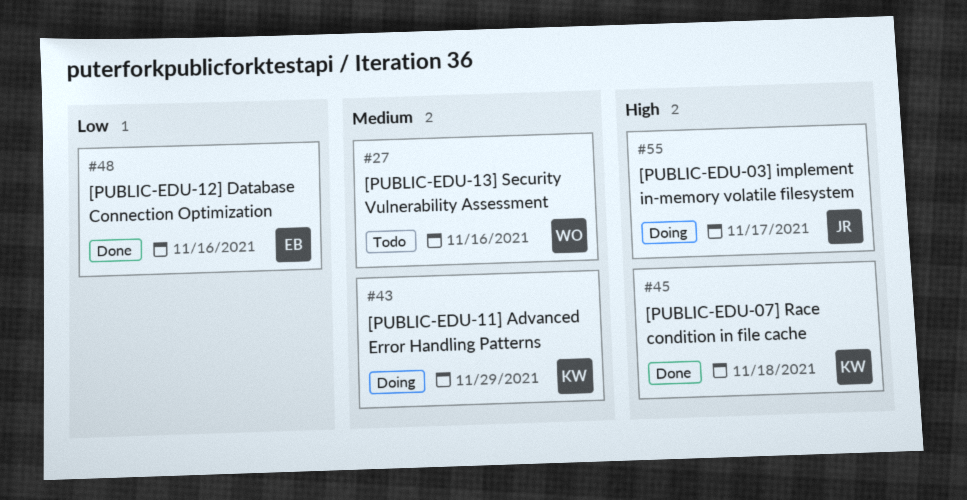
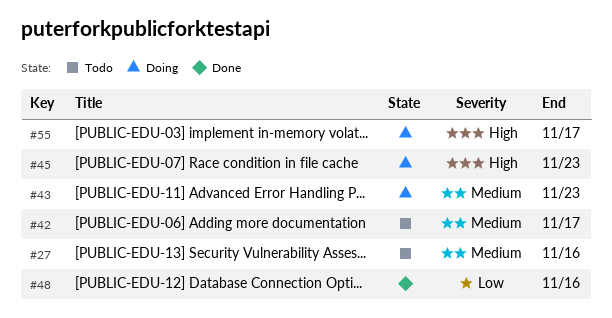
#42: none -> present
#43, due: Nov 29 -> Nov 23
#45, status: Done -> Doing
#45, due: Nov 18 -> Nov 23

